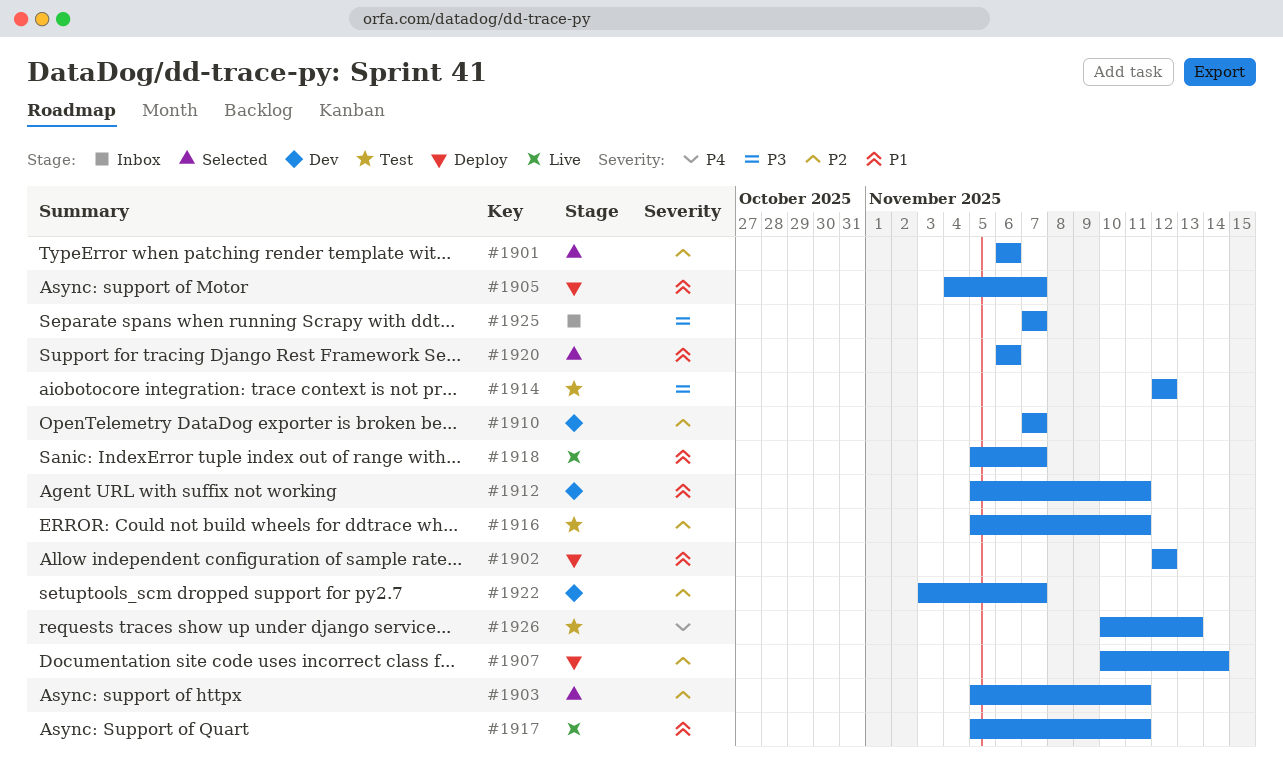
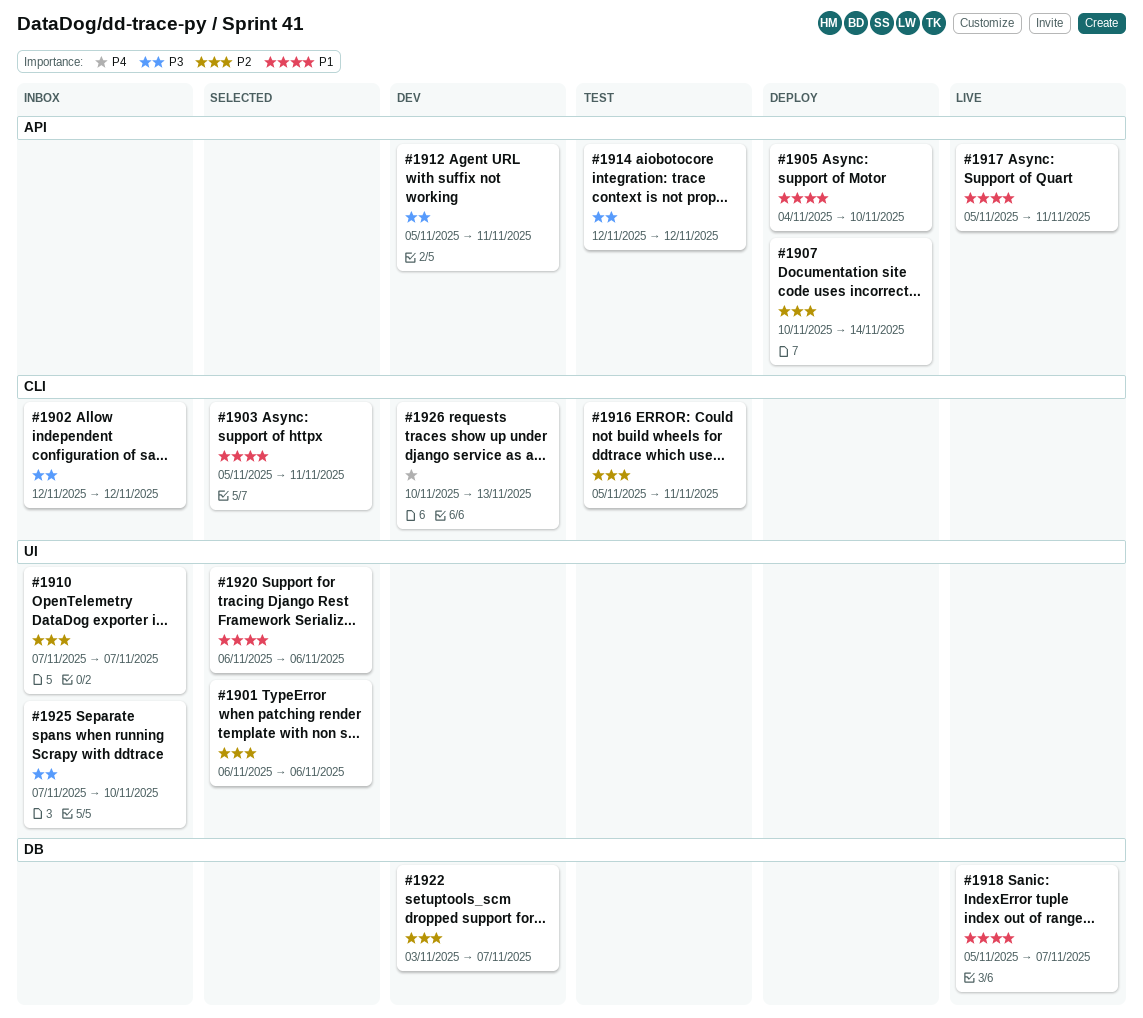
#1902, status: Deploy -> Inbox
#1902, priority: P1 -> P3
#1903, priority: P2 -> P1
#1905, due: Nov 7 -> Nov 10
#1910, status: Dev -> Inbox
#1912, priority: P1 -> P3
#1925, due: Nov 7 -> Nov 10
#1926, status: Test -> Dev

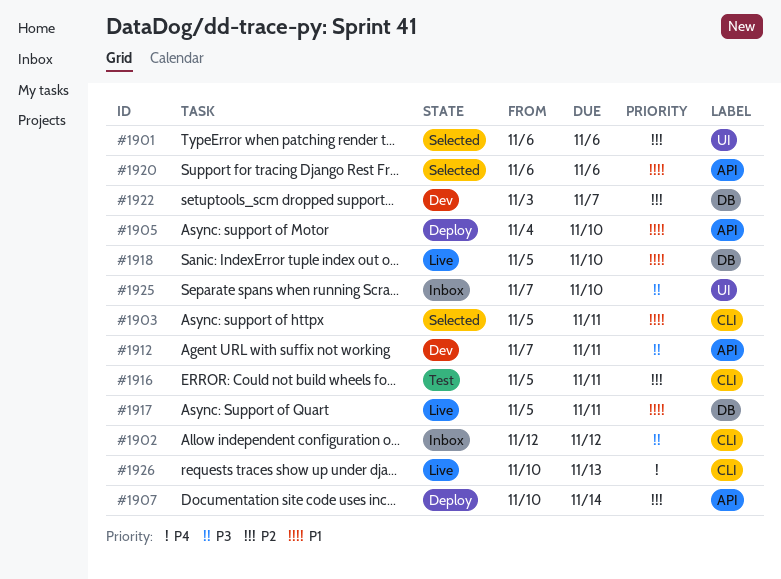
#1910: present -> none
#1912, start: Nov 5 -> Nov 7
#1914: present -> none
#1917, label: API -> DB
#1918, due: Nov 7 -> Nov 10
#1920, label: UI -> API
#1926, status: Dev -> Live

